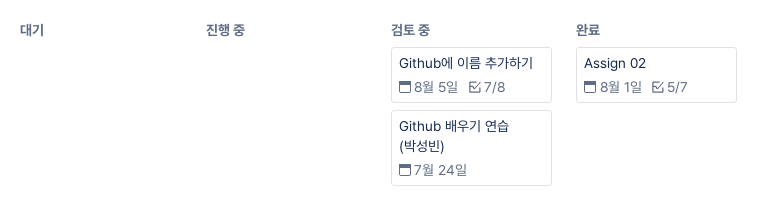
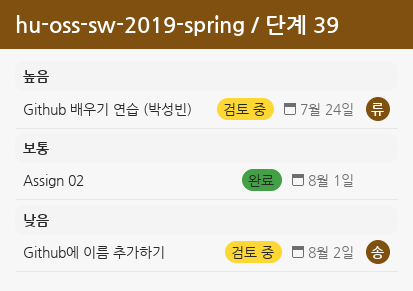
Github에 이름 추가하기, due: Aug 5 -> Aug 2

